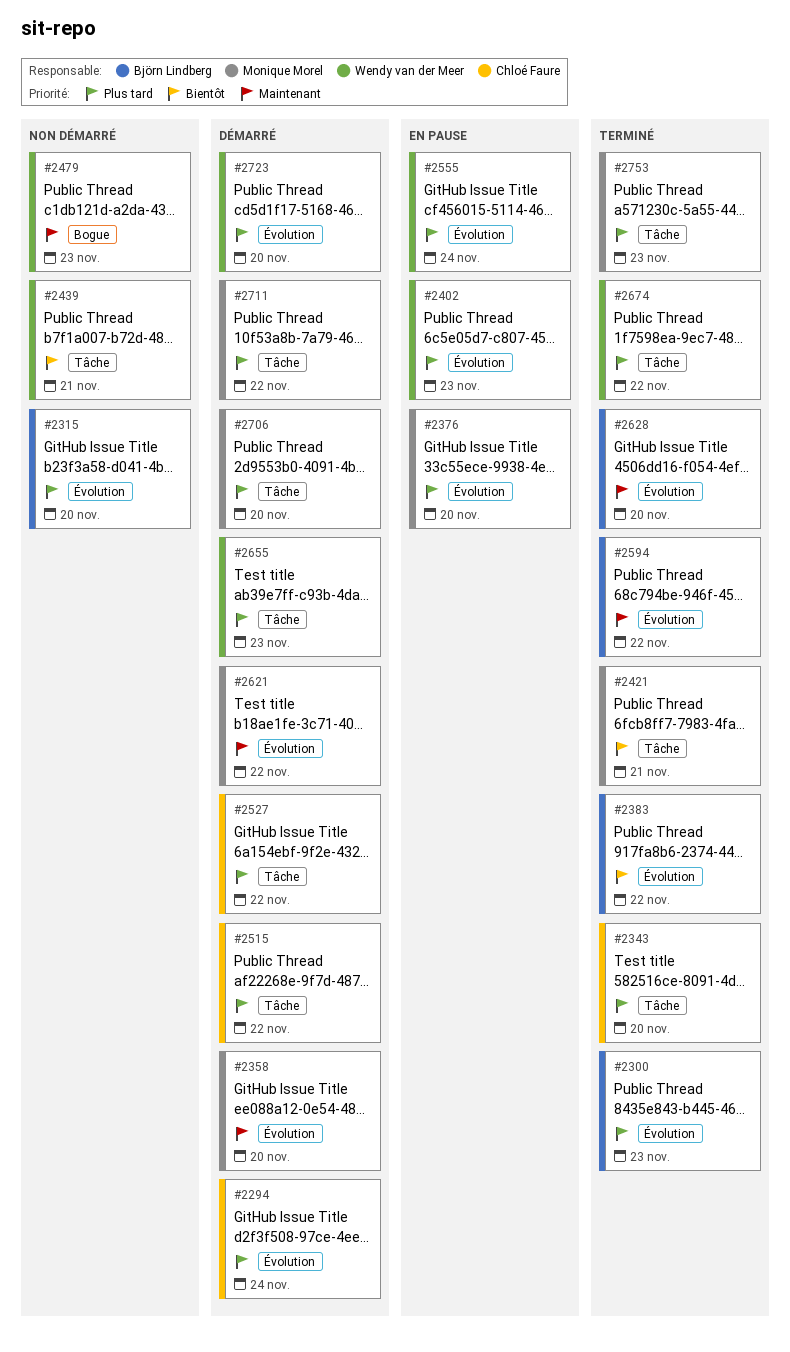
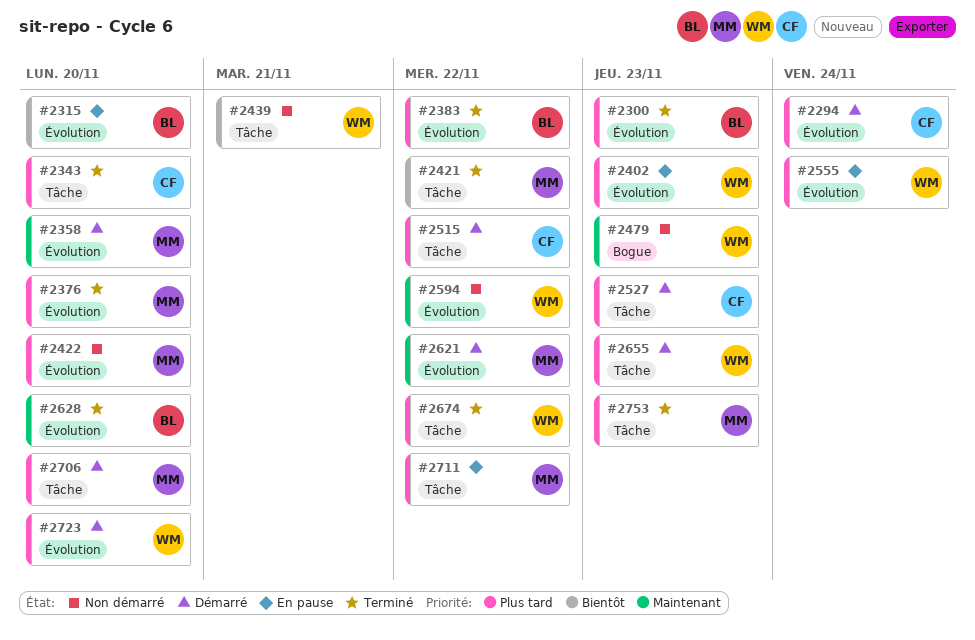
#2315, status: Non démarré -> En pause
#2315, priority: Plus tard -> Bientôt
#2376, status: En pause -> Terminé
#2383, priority: Bientôt -> Plus tard
#2421, due: Nov 21 -> Nov 22
#2422: none -> present
#2527, due: Nov 22 -> Nov 23
#2594, status: Terminé -> Non démarré
#2594, owner: Björn Lindberg -> Wendy van der Meer
#2711, status: Démarré -> En pause

